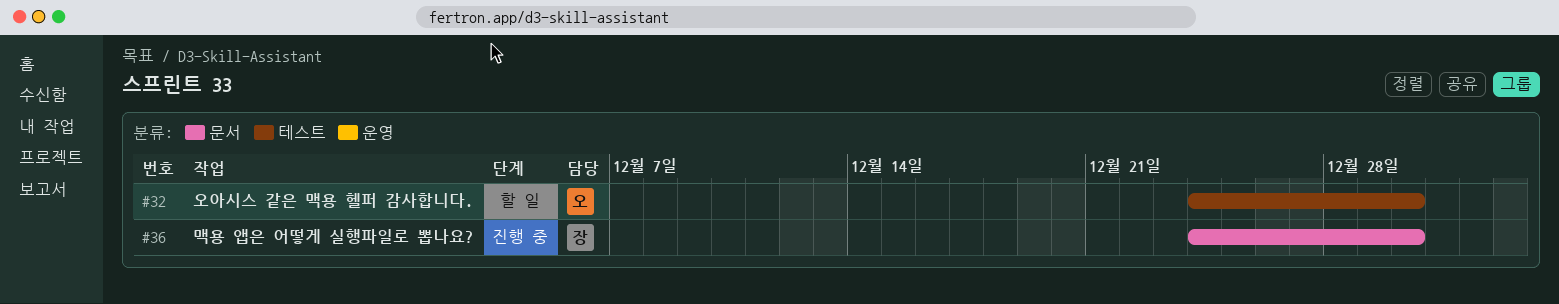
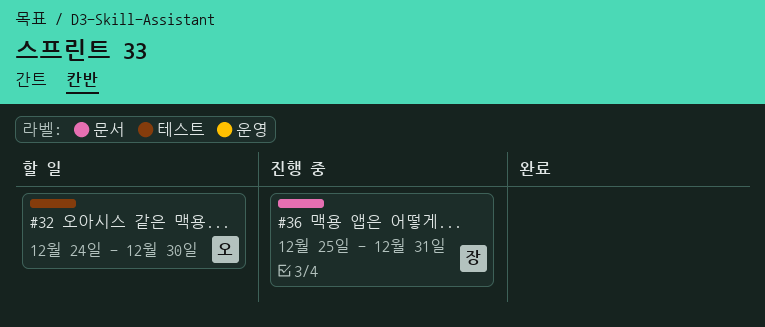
#36, start: Dec 24 -> Dec 25
#36, due: Dec 30 -> Dec 31

